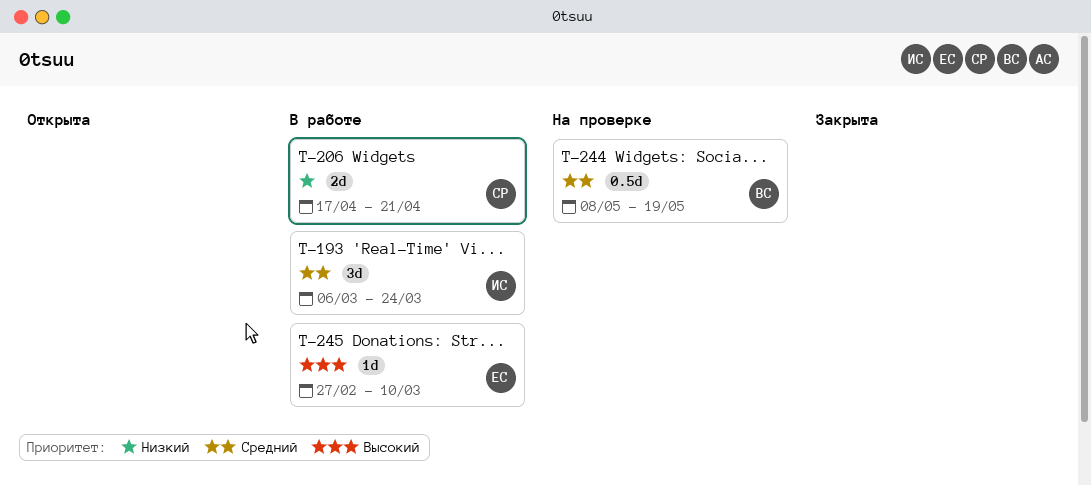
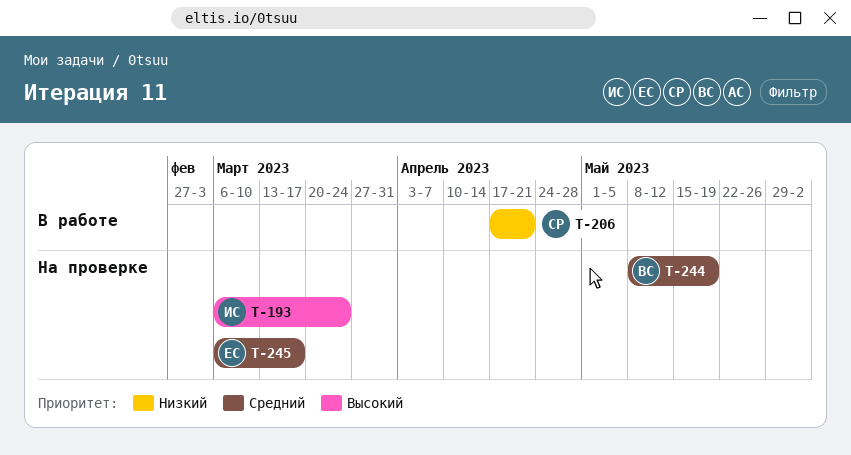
T-193, status: В работе -> На проверке
T-193, priority: Средний -> Высокий
T-245, status: В работе -> На проверке
T-245, priority: Высокий -> Средний
T-245, start: Feb 27 -> Mar 6
T-245, due: Mar 10 -> Mar 17

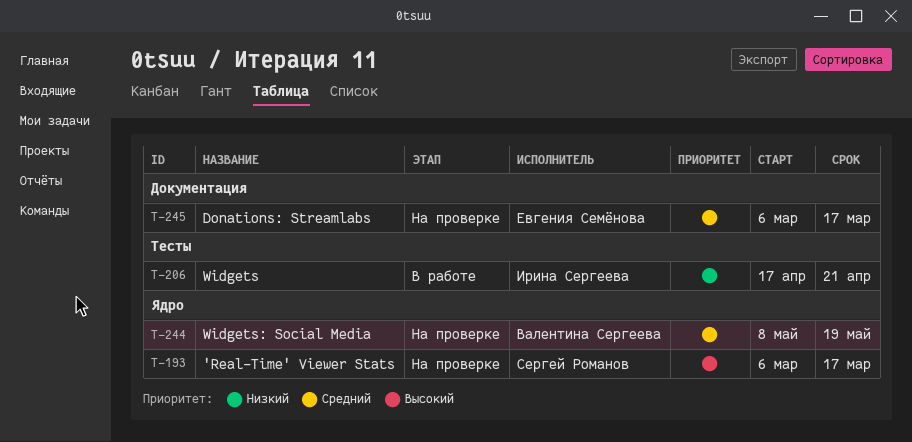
T-193, owner: Ирина Сергеева -> Сергей Романов
T-193, due: Mar 24 -> Mar 17
T-206, owner: Сергей Романов -> Ирина Сергеева

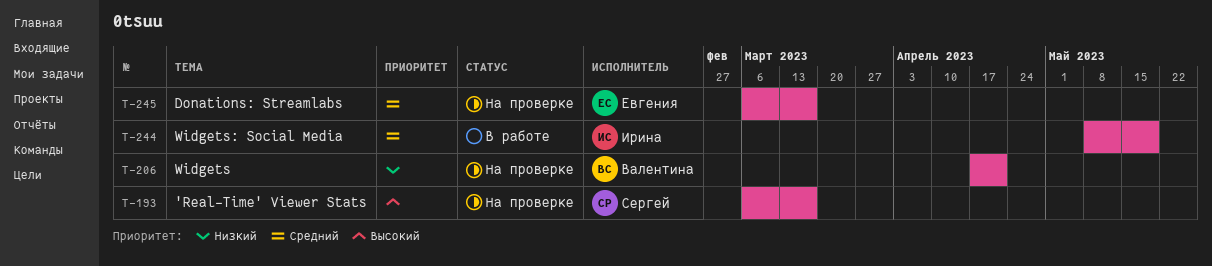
T-206, status: В работе -> На проверке
T-206, owner: Ирина Сергеева -> Валентина Сергеева
T-244, status: На проверке -> В работе
T-244, owner: Валентина Сергеева -> Ирина Сергеева

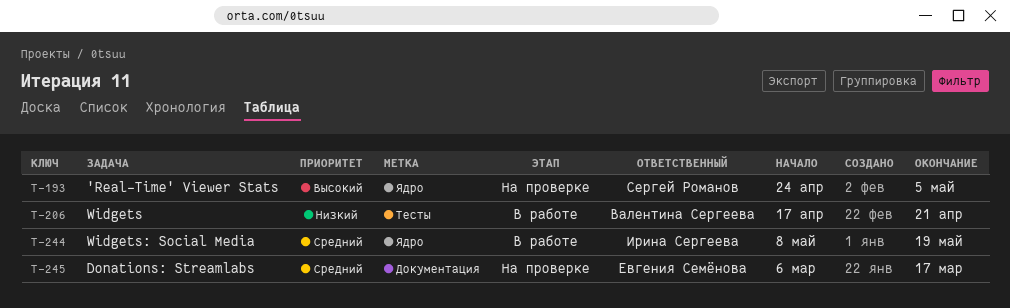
T-193, start: Mar 6 -> Apr 24
T-193, due: Mar 17 -> May 5
T-206, status: На проверке -> В работе

